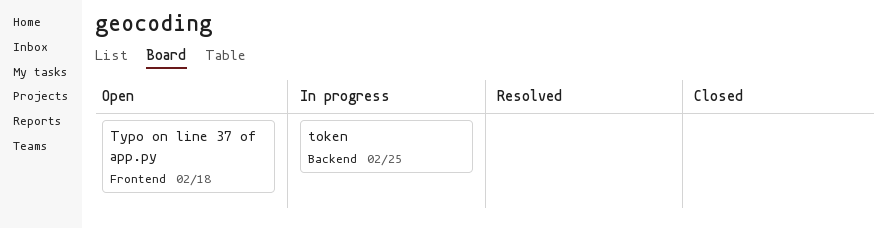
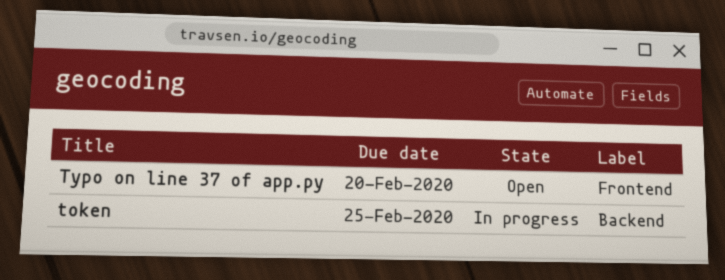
Typo on line 37 of app.py, due: Feb 18 -> Feb 20

